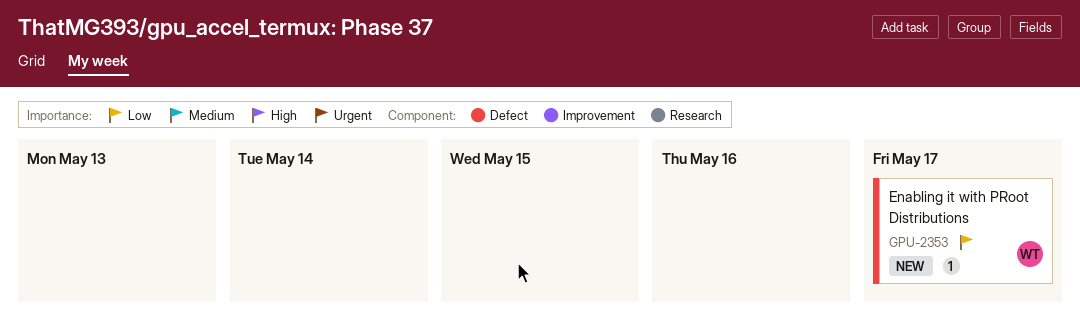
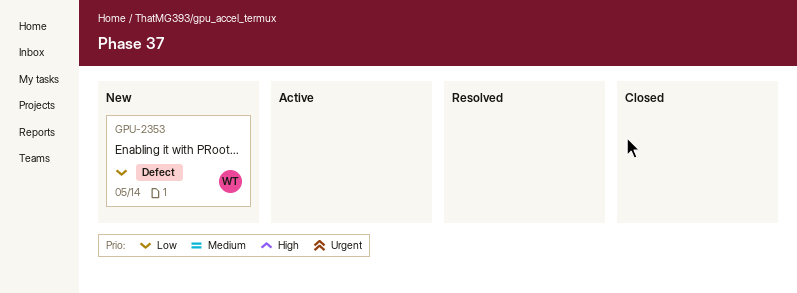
GPU-2353, due: May 17 -> May 14

